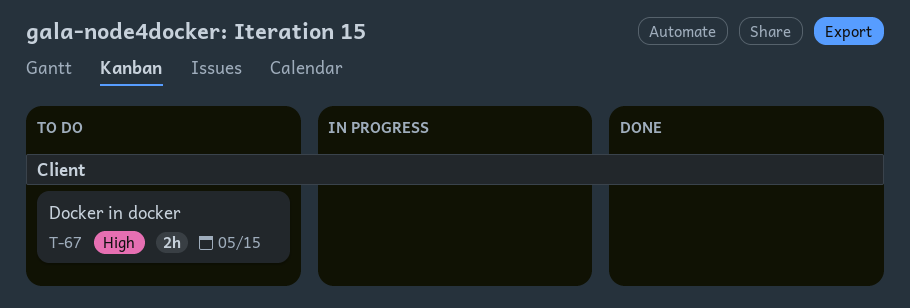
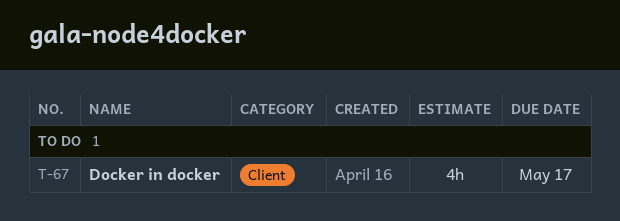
T-67, estimate: 2h -> 4h
T-67, due: May 15 -> May 17

